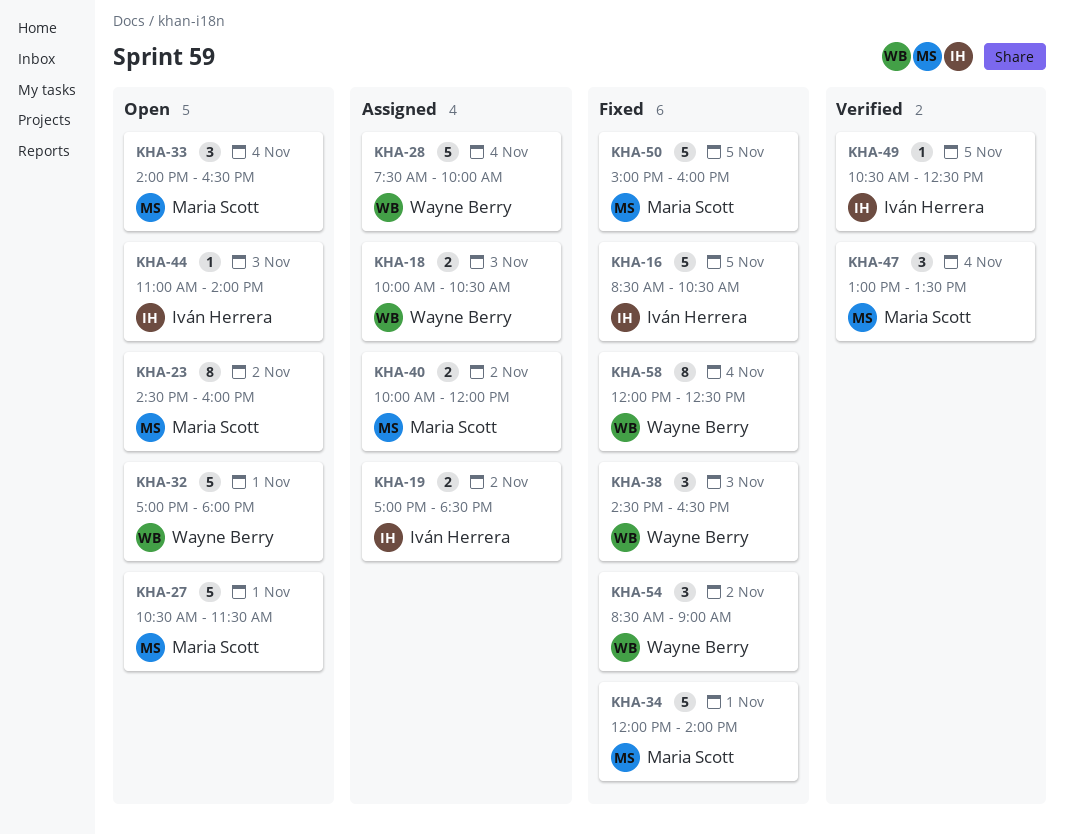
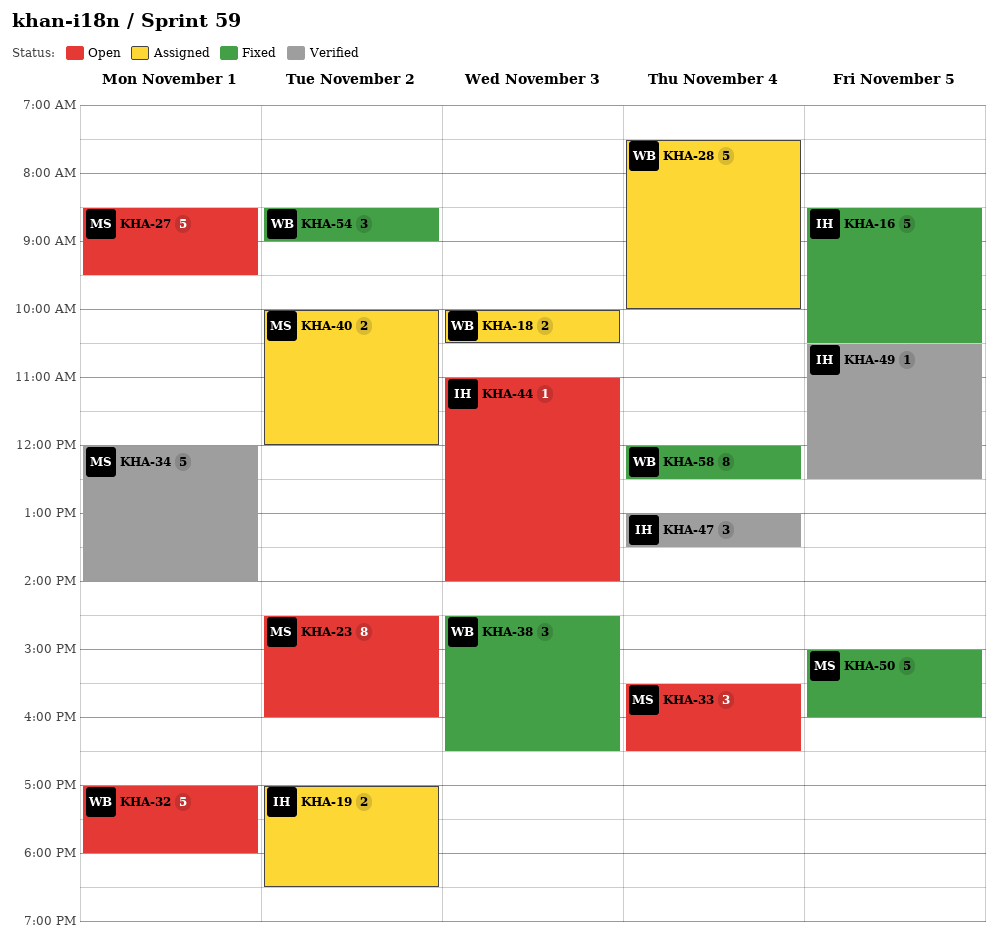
KHA-27, begins: 10:30 -> 08:30
KHA-27, ends: 11:30 -> 09:30
KHA-33, begins: 14:00 -> 15:30
KHA-34, status: Fixed -> Verified
KHA-47, owner: Maria Scott -> Iván Herrera

